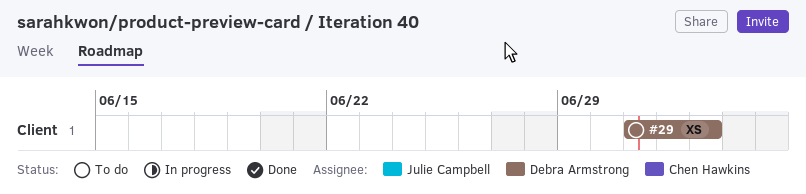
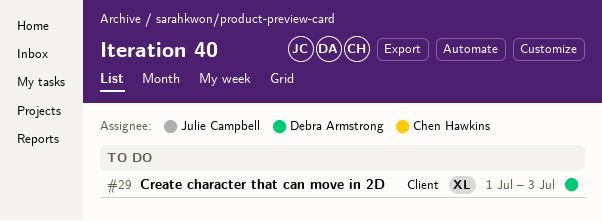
#29, estimate: XS -> XL

